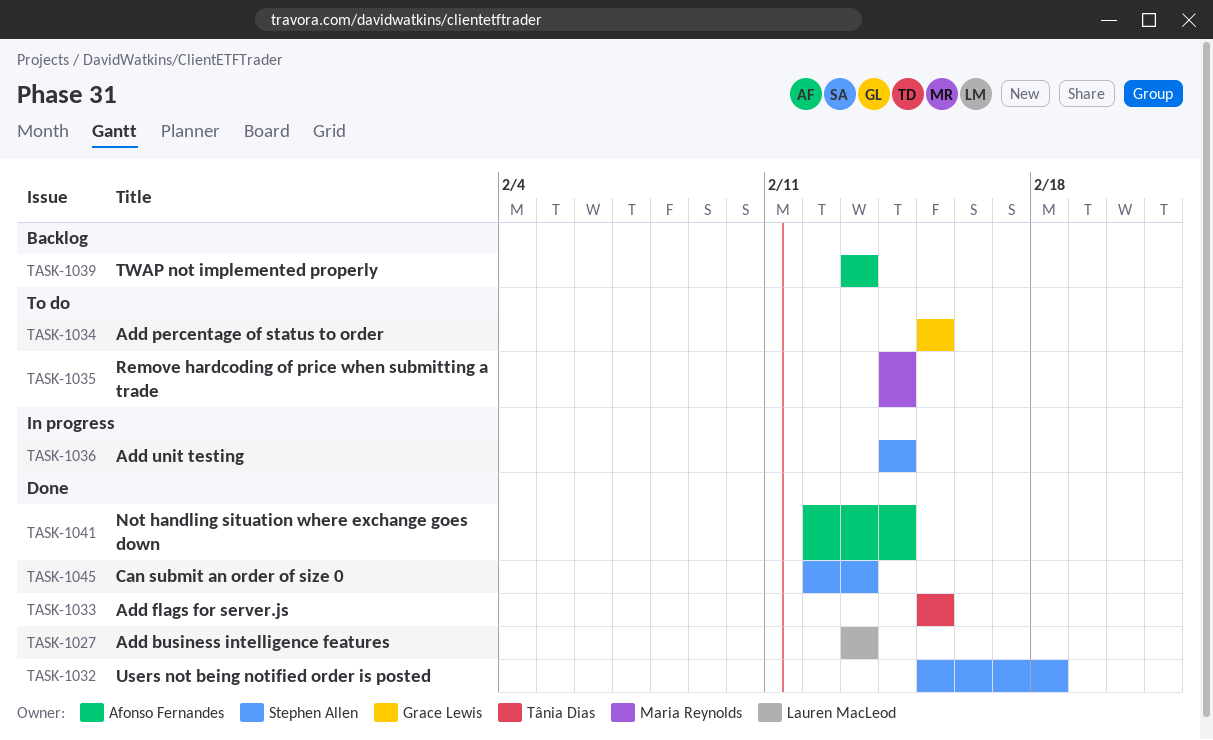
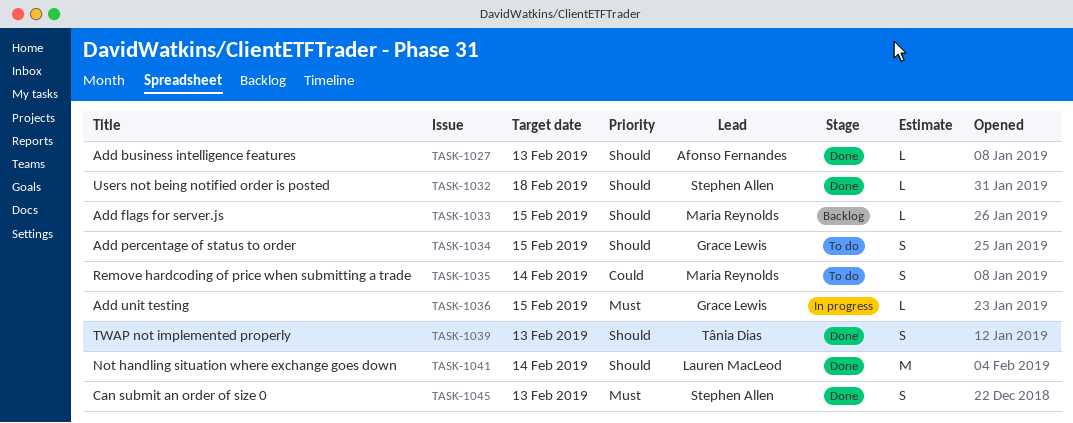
TASK-1027, owner: Lauren MacLeod -> Afonso Fernandes
TASK-1033, status: Done -> Backlog
TASK-1033, owner: Tânia Dias -> Maria Reynolds
TASK-1036, owner: Stephen Allen -> Grace Lewis
TASK-1036, due: Feb 14 -> Feb 15
TASK-1039, status: Backlog -> Done
TASK-1039, owner: Afonso Fernandes -> Tânia Dias
TASK-1041, owner: Afonso Fernandes -> Lauren MacLeod

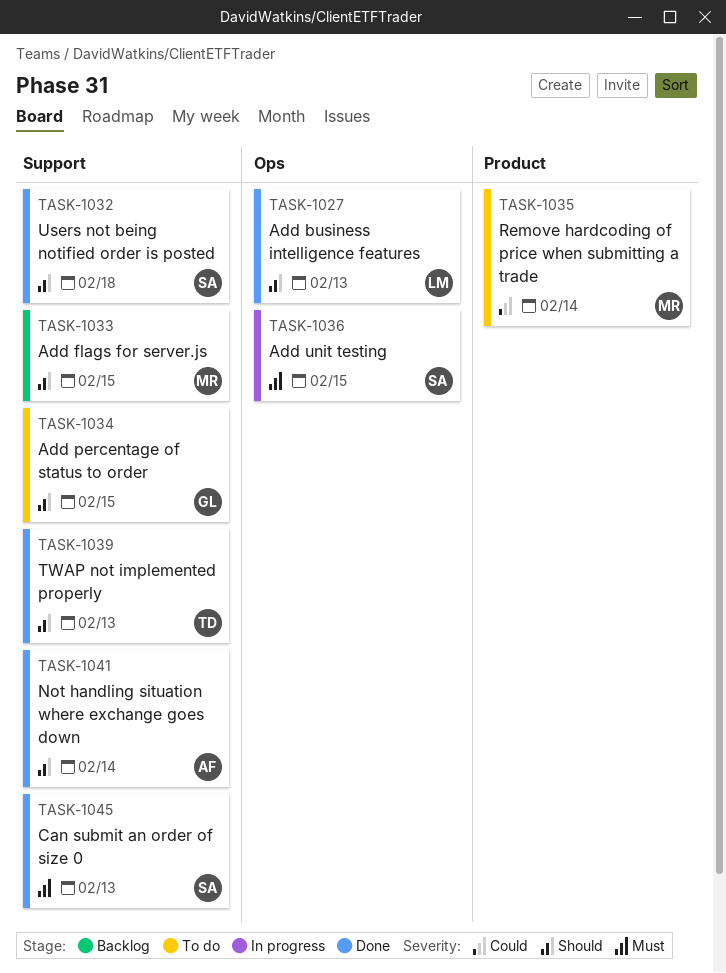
TASK-1027, owner: Afonso Fernandes -> Lauren MacLeod
TASK-1036, owner: Grace Lewis -> Stephen Allen
TASK-1041, owner: Lauren MacLeod -> Afonso Fernandes

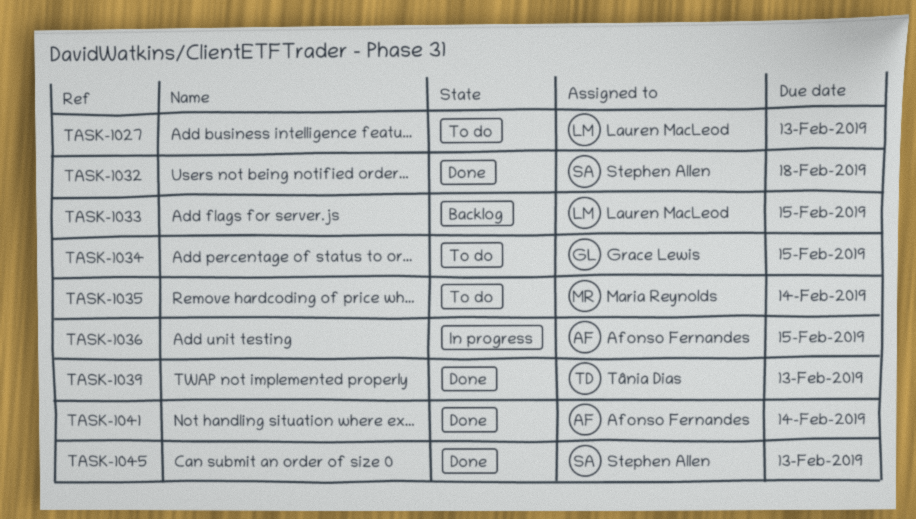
TASK-1027, status: Done -> To do
TASK-1033, owner: Maria Reynolds -> Lauren MacLeod
TASK-1036, owner: Stephen Allen -> Afonso Fernandes

